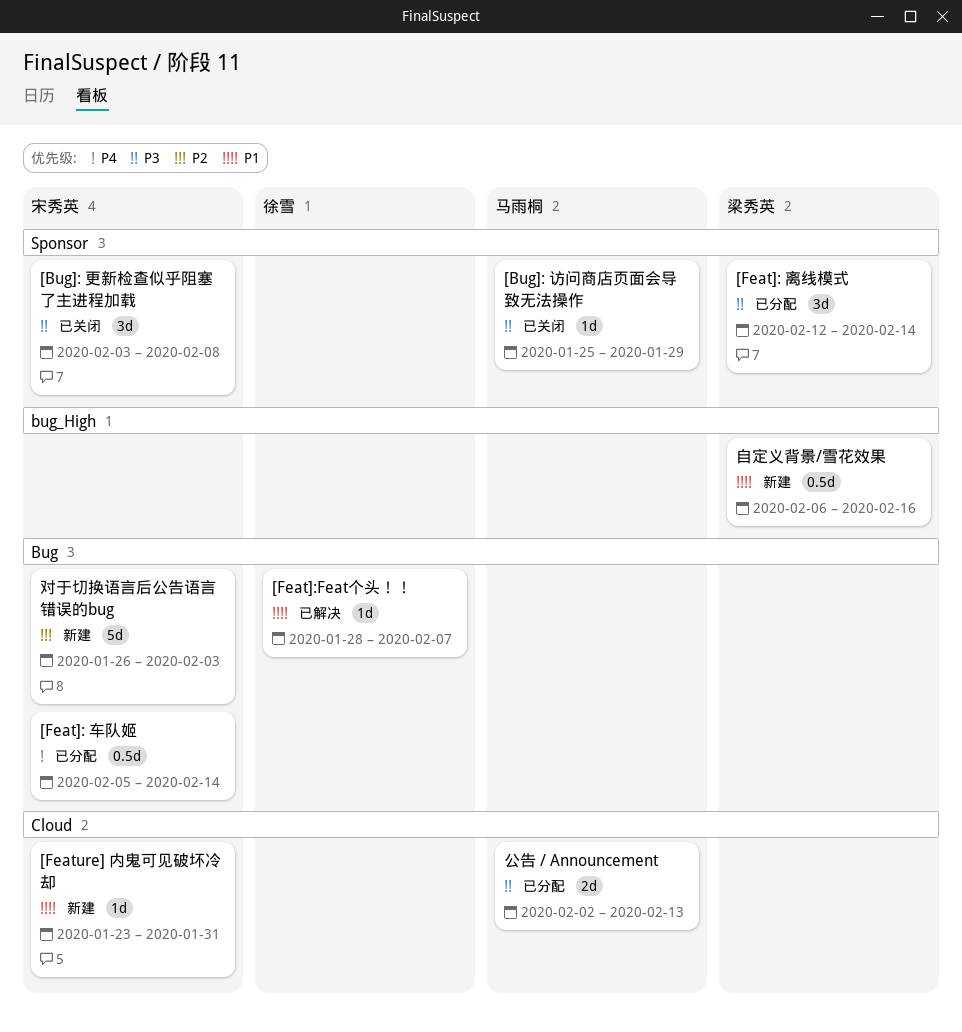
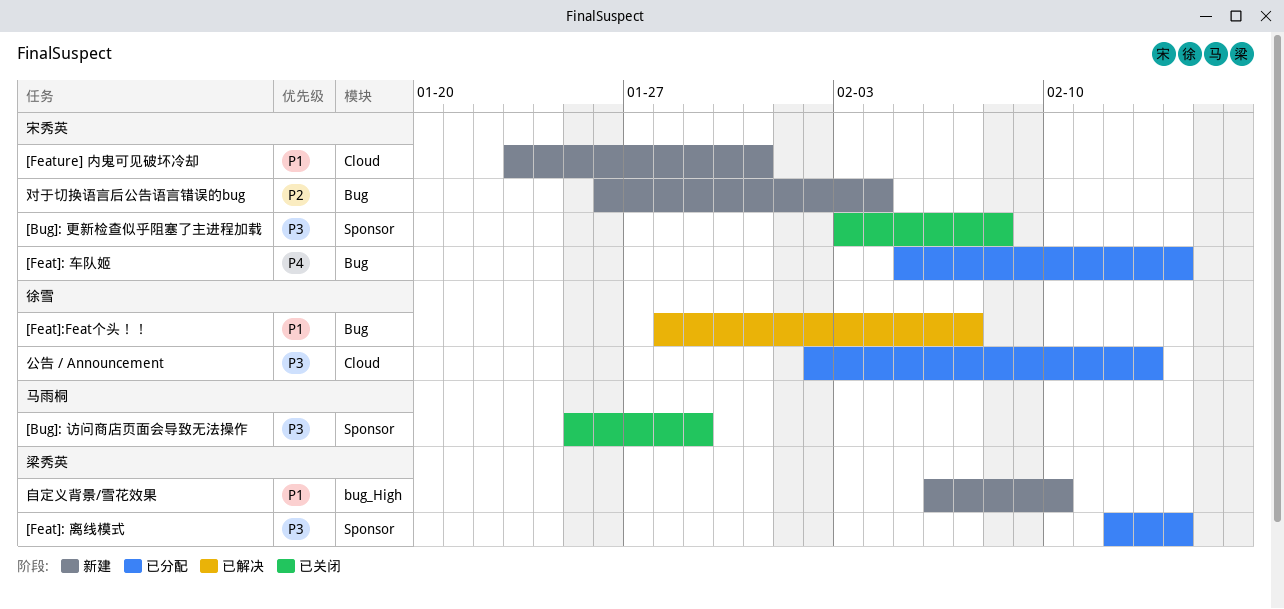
公告 / Announcement, owner: 马雨桐 -> 徐雪
对于切换语言后公告语言错误的bug, due: Feb 3 -> Feb 4
自定义背景/雪花效果, due: Feb 16 -> Feb 10

